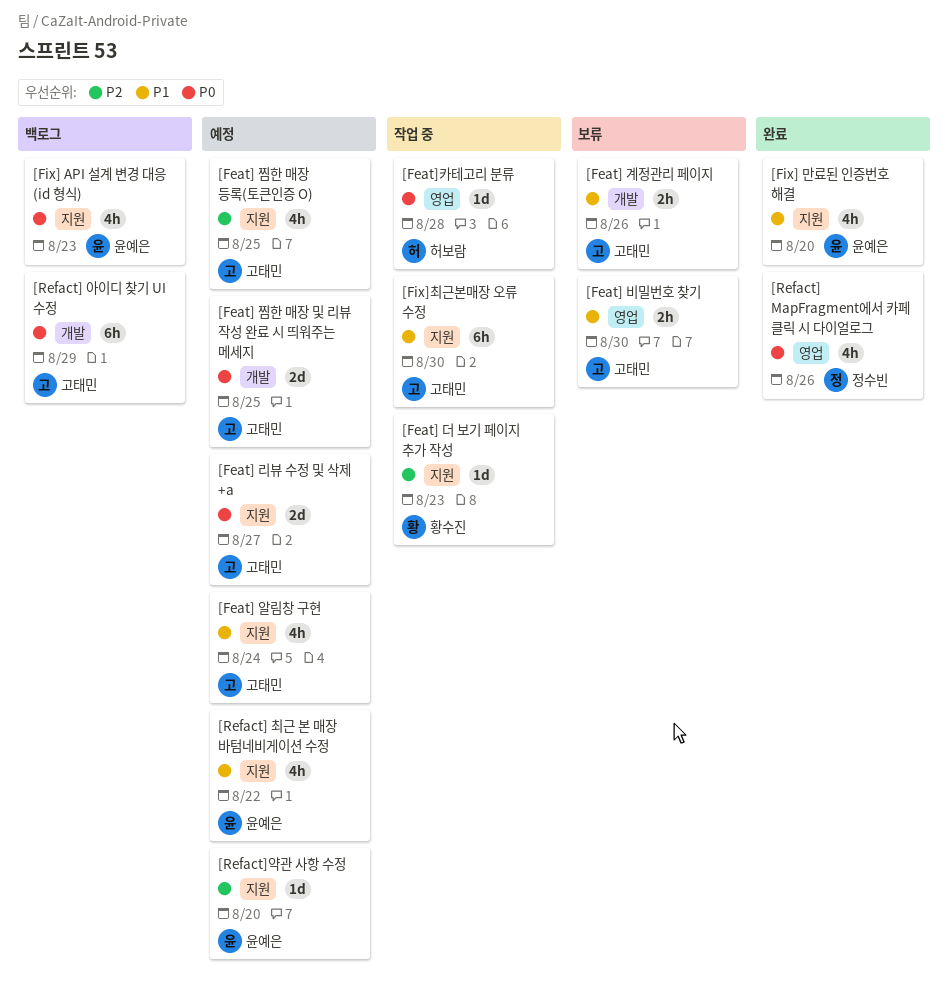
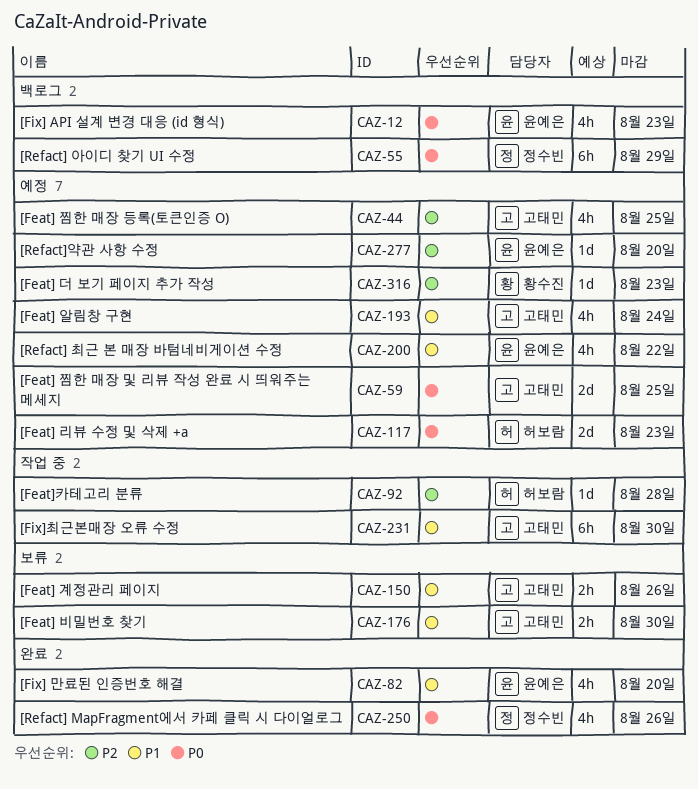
[Feat] 더 보기 페이지 추가 작성, status: 작업 중 -> 예정
[Feat] 리뷰 수정 및 삭제 +a, owner: 고태민 -> 허보람
[Feat] 리뷰 수정 및 삭제 +a, due: Aug 27 -> Aug 23
[Feat]카테고리 분류, priority: P0 -> P2
[Refact] 아이디 찾기 UI 수정, owner: 고태민 -> 정수빈

